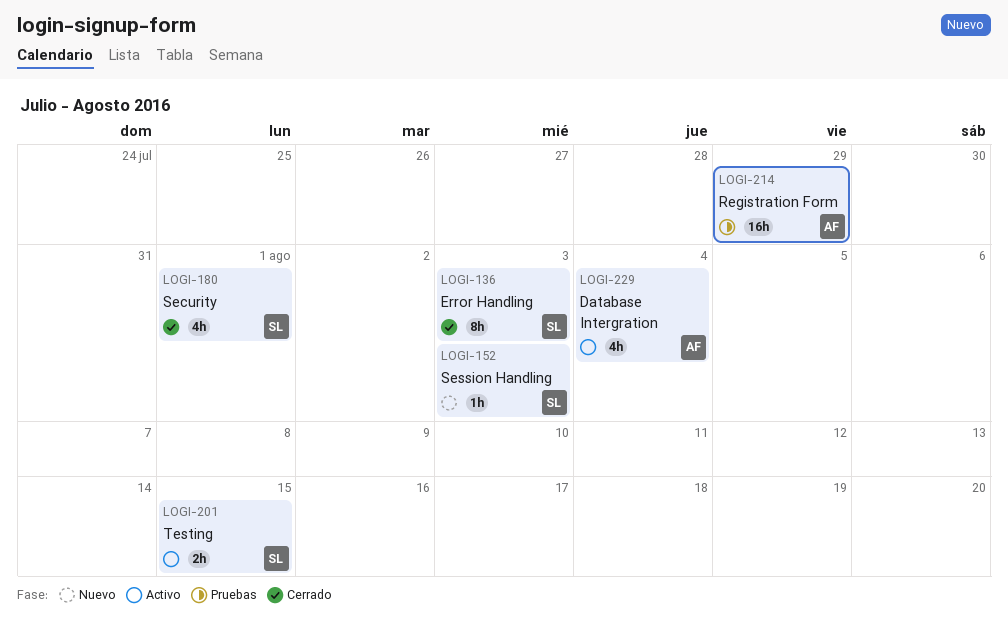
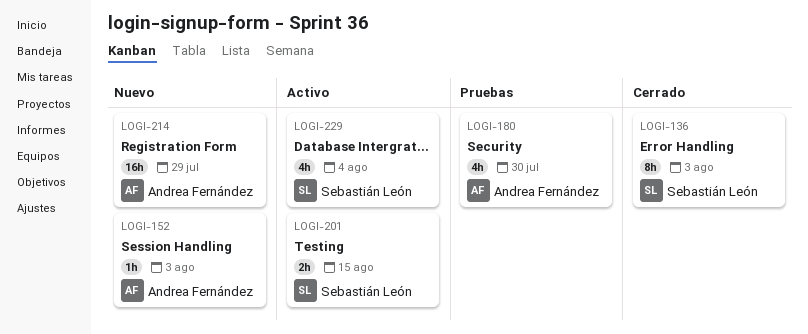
LOGI-152, owner: Sebastián León -> Andrea Fernández
LOGI-180, status: Cerrado -> Pruebas
LOGI-180, owner: Sebastián León -> Andrea Fernández
LOGI-180, due: Aug 1 -> Jul 30
LOGI-214, status: Pruebas -> Nuevo
LOGI-229, owner: Andrea Fernández -> Sebastián León

